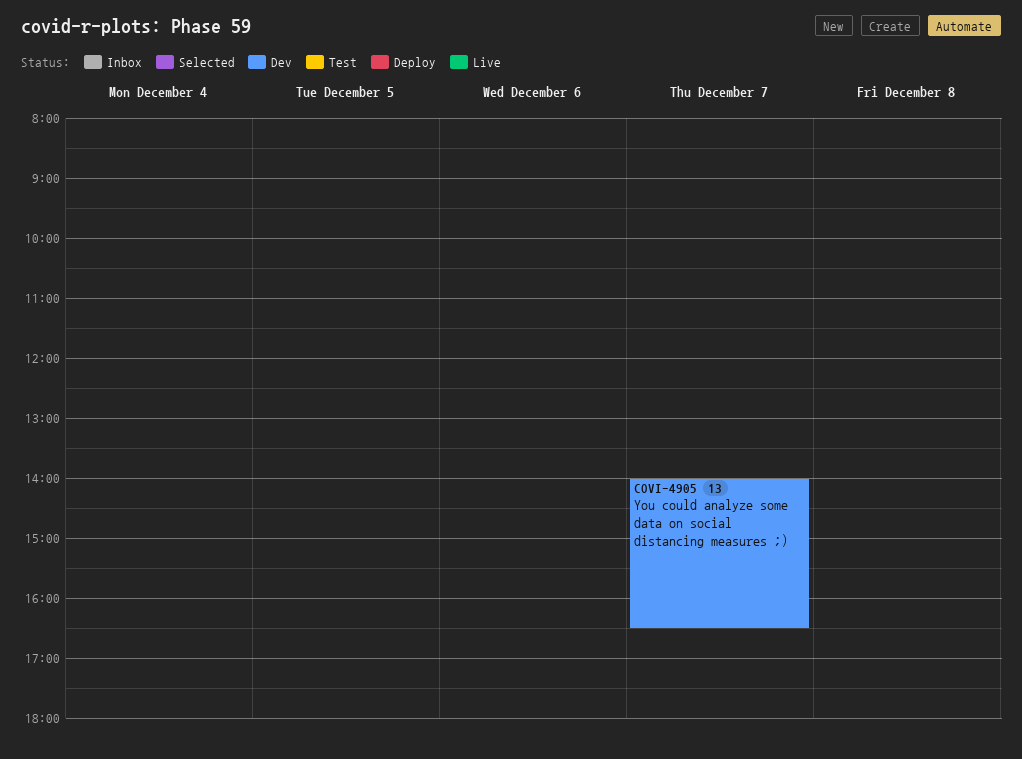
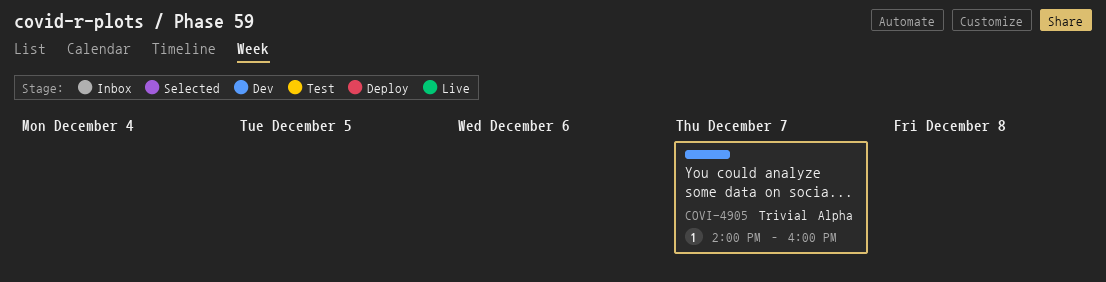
COVI-4905, estimate: 13 -> 1
COVI-4905, ends: 16:30 -> 16:00

